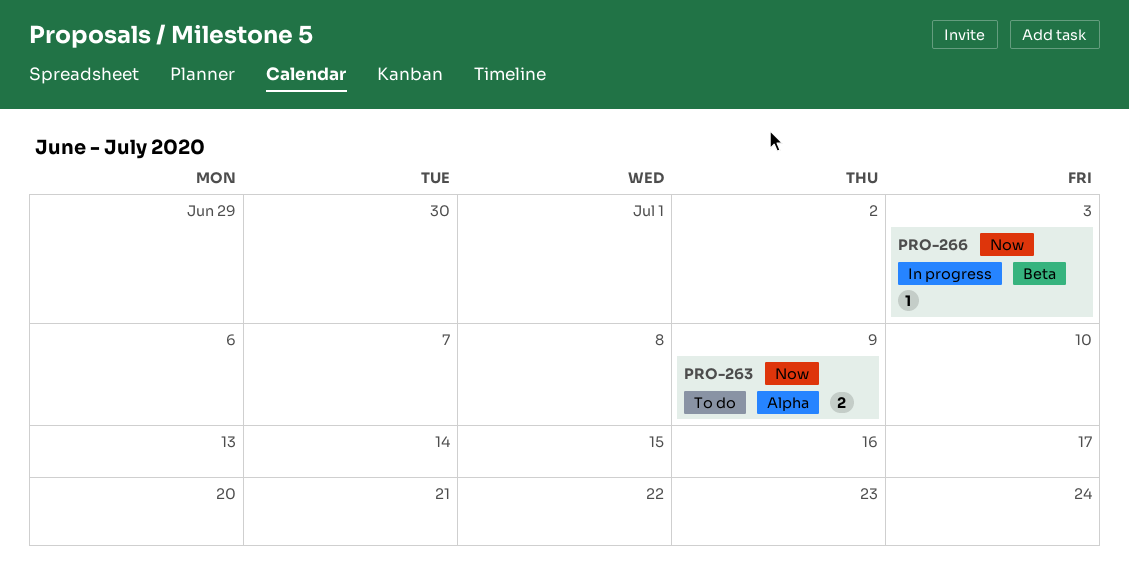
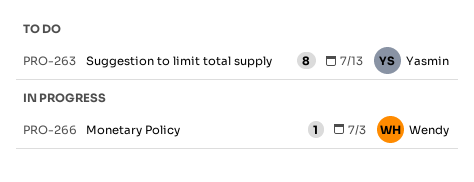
PRO-263, estimate: 2 -> 8
PRO-263, due: Jul 9 -> Jul 13

